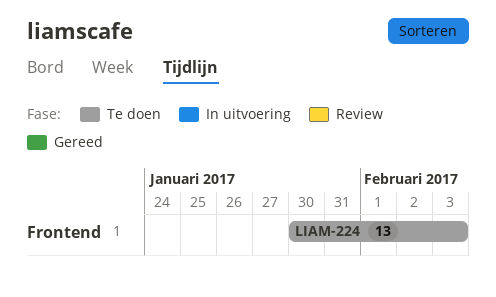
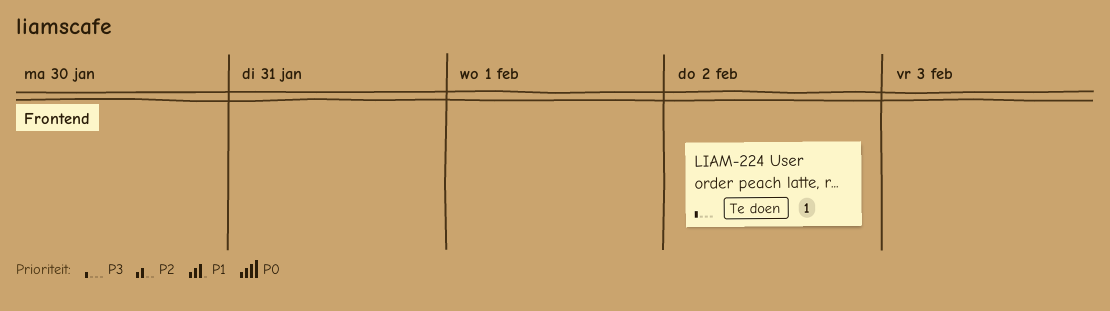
LIAM-224, estimate: 13 -> 1
LIAM-224, due: Feb 3 -> Feb 2

